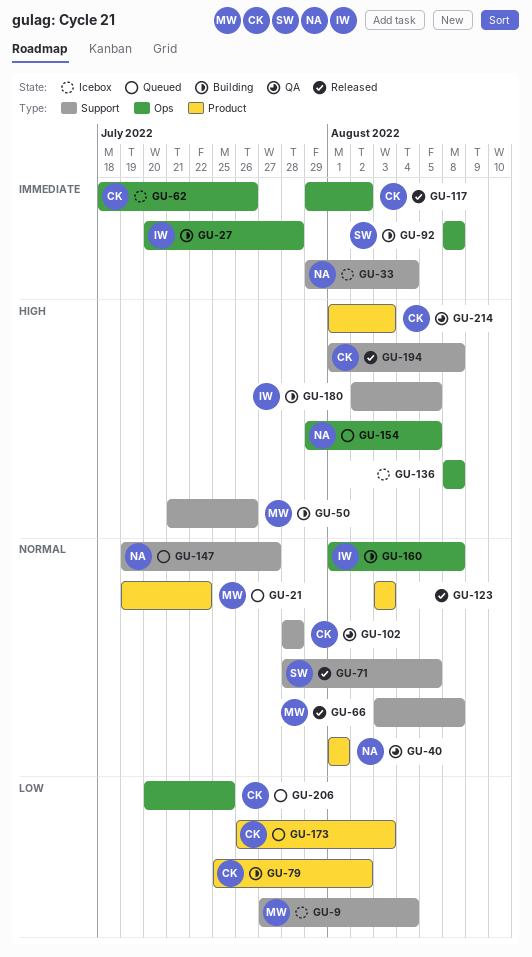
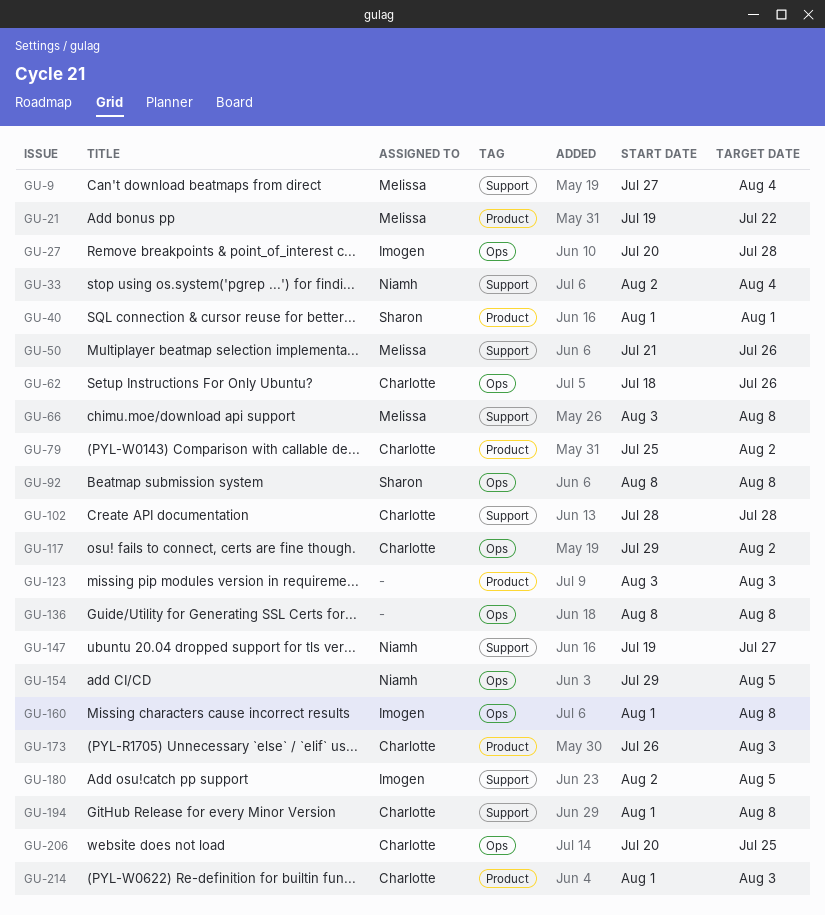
GU-33, start: Jul 29 -> Aug 2
GU-40, owner: Niamh -> Sharon
GU-71: present -> none

